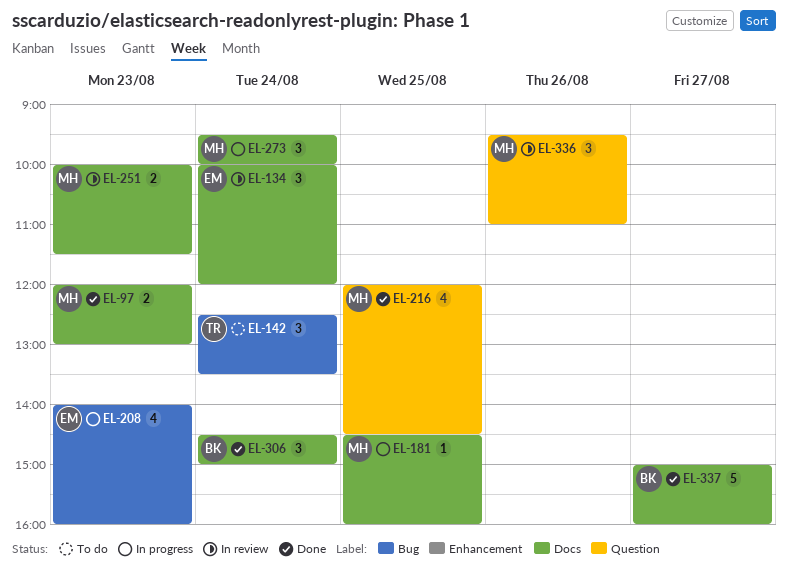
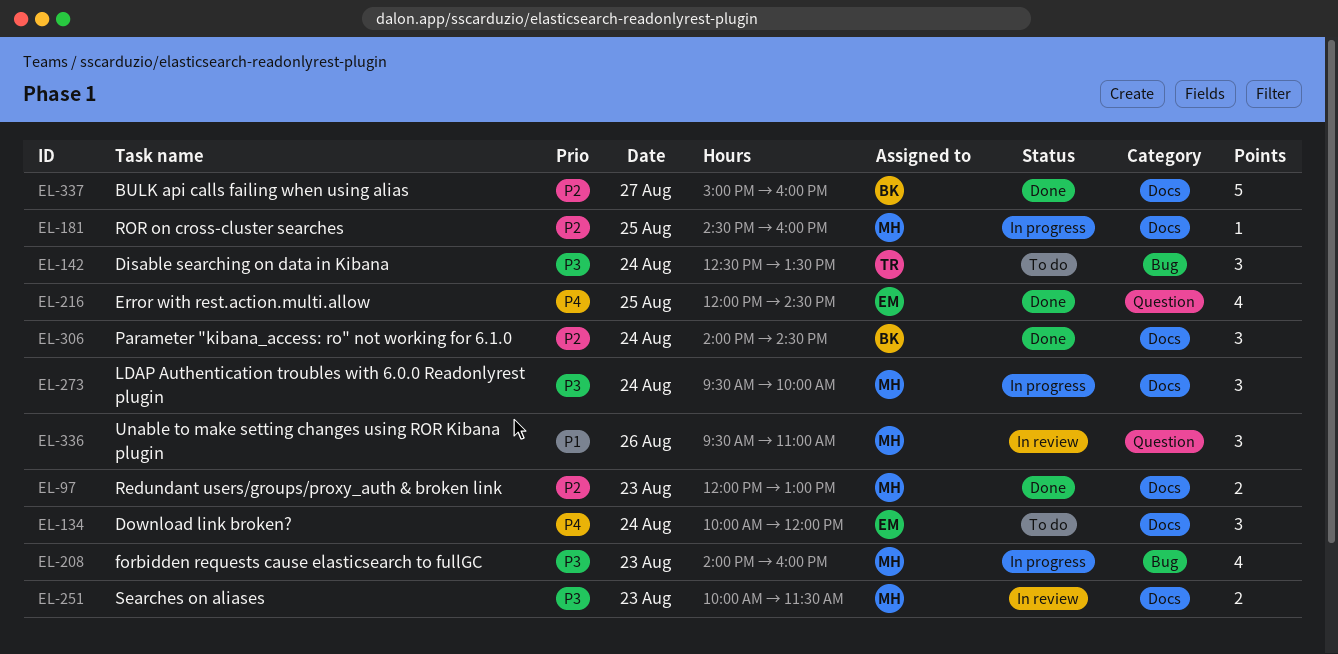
EL-134, status: In review -> To do
EL-208, owner: EM -> MH
EL-216, owner: MH -> EM
EL-306, begins: 14:30 -> 14:00
EL-306, ends: 15:00 -> 14:30

